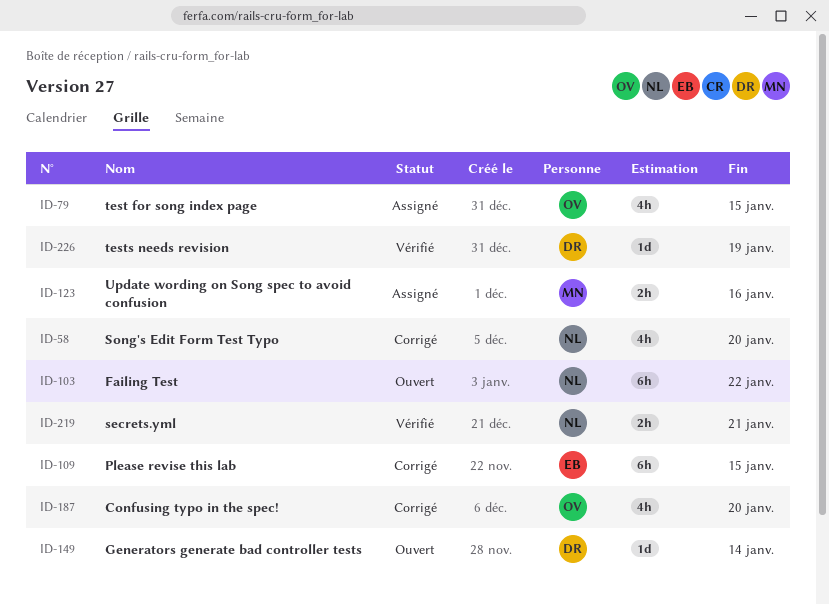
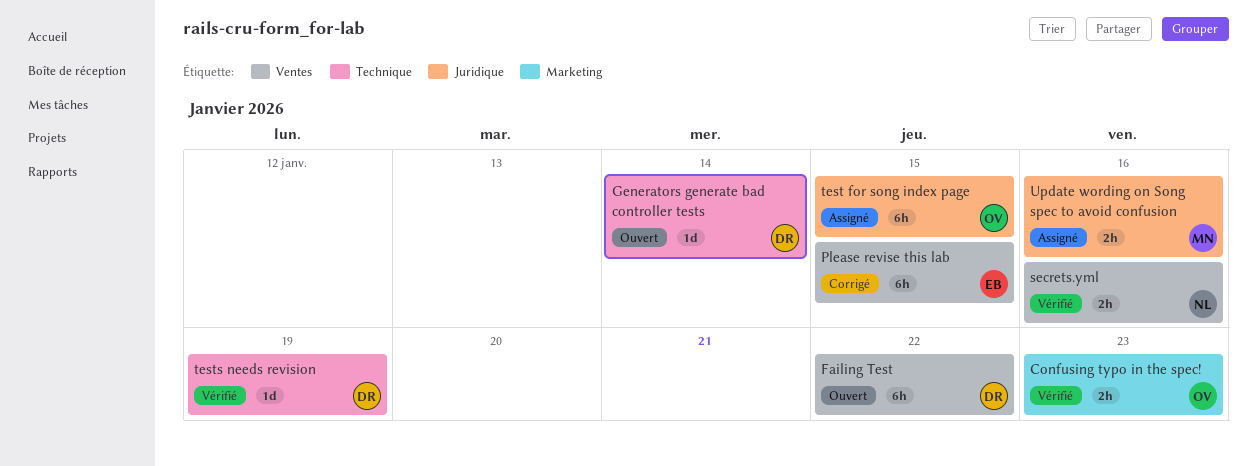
Confusing typo in the spec!, status: Corrigé -> Vérifié
Confusing typo in the spec!, estimate: 4h -> 2h
Confusing typo in the spec!, due: Jan 20 -> Jan 23
Failing Test, owner: NL -> DR
secrets.yml, due: Jan 21 -> Jan 16
Song's Edit Form Test Typo: present -> none
test for song index page, estimate: 4h -> 6h

